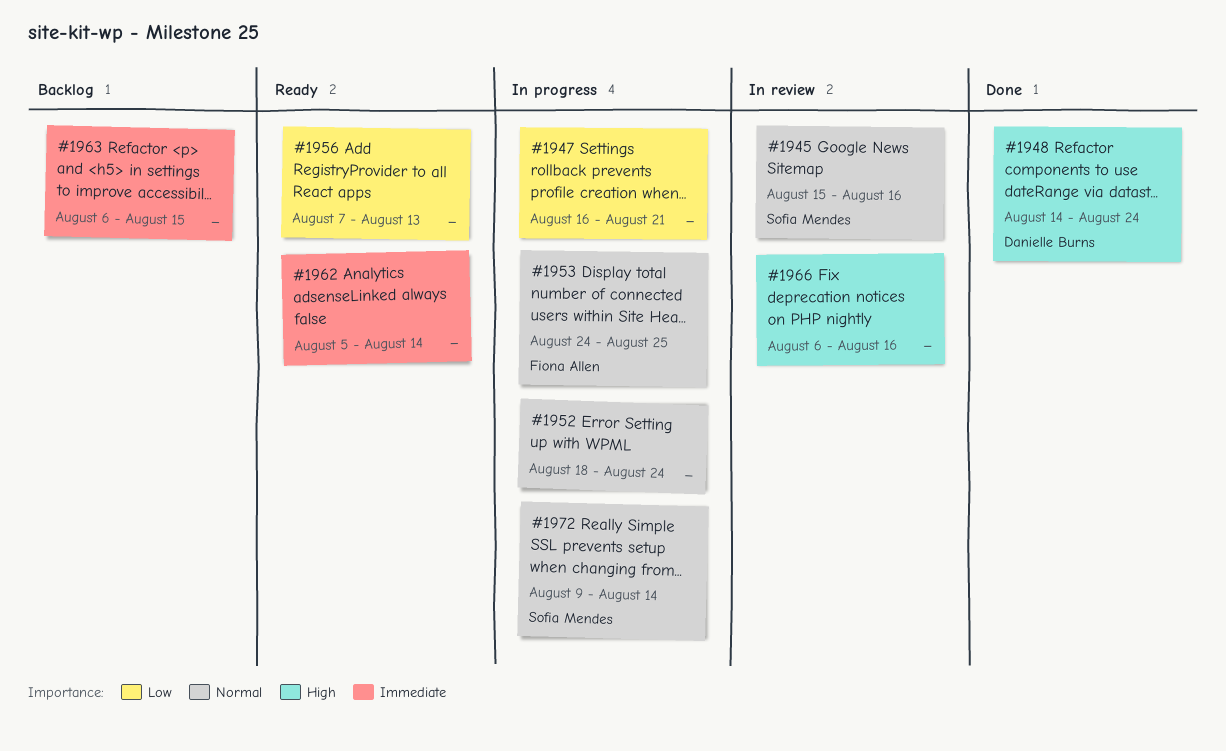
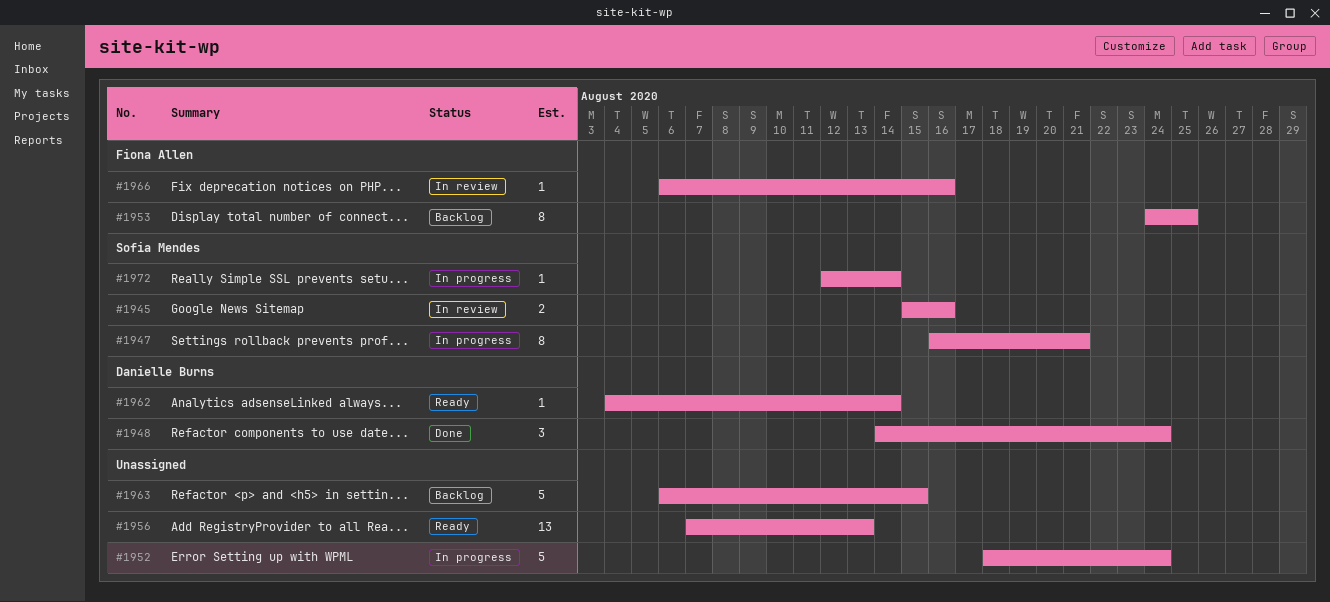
#1947, owner: none -> Sofia Mendes
#1953, status: In progress -> Backlog
#1962, owner: none -> Danielle Burns
#1962, start: Aug 5 -> Aug 4
#1966, owner: none -> Fiona Allen
#1972, start: Aug 9 -> Aug 12

